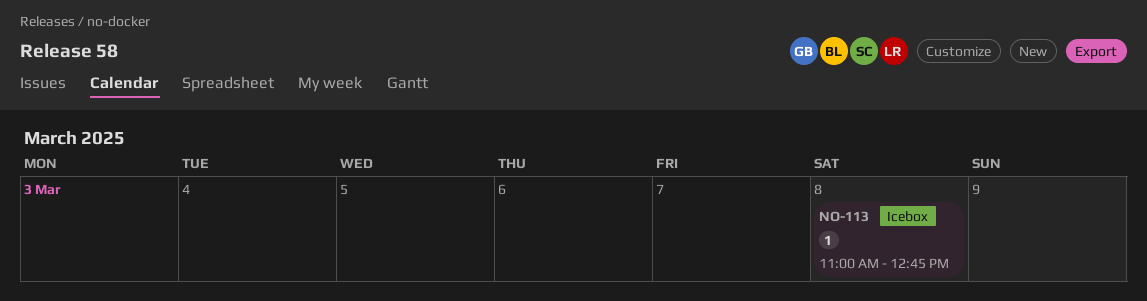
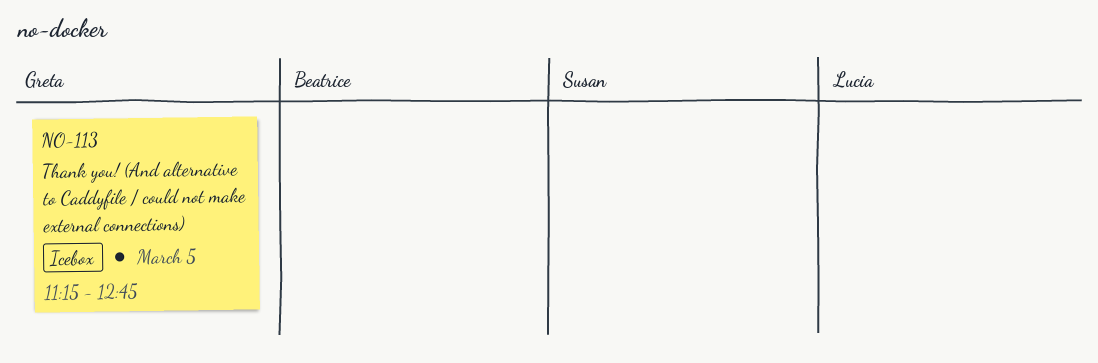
NO-113, day: Mar 8 -> Mar 5
NO-113, begins: 11:00 -> 11:15

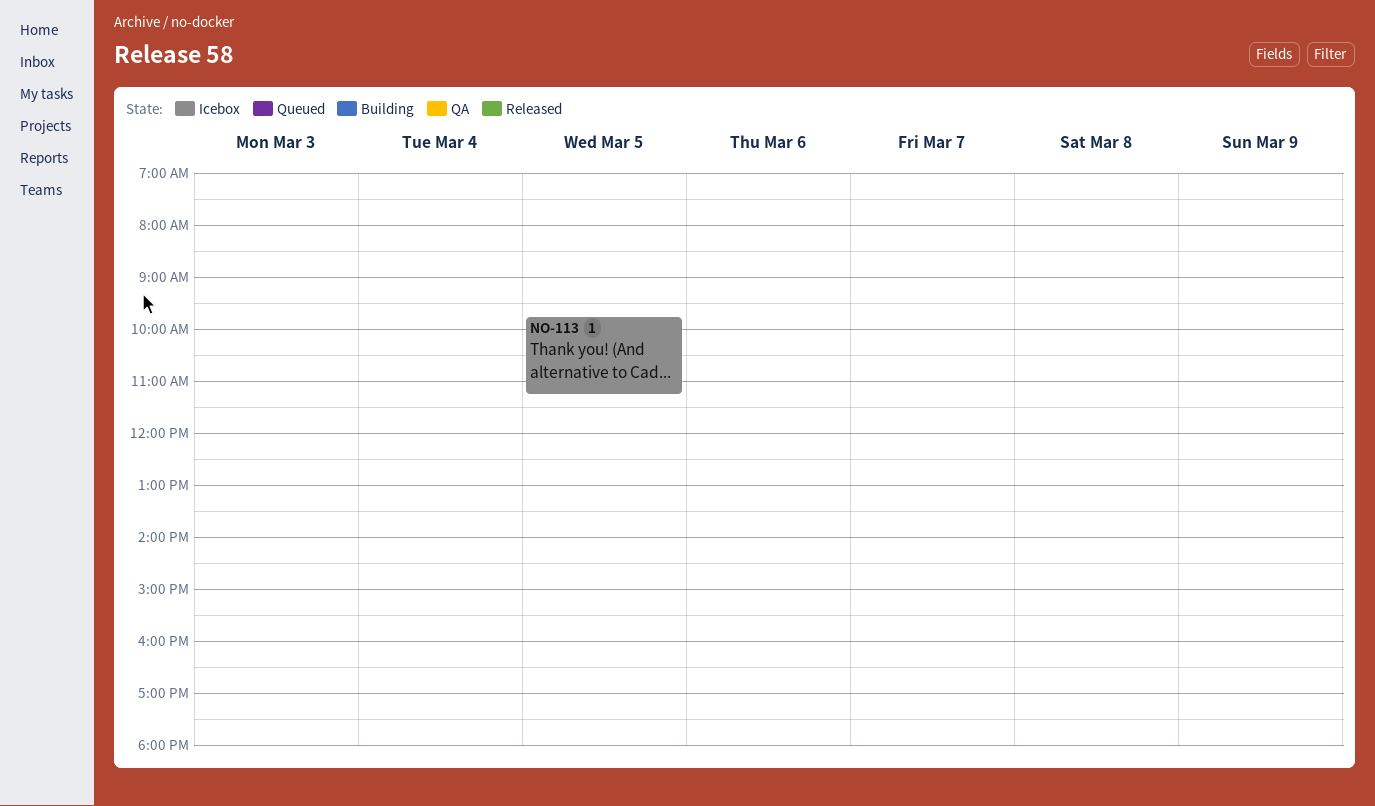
NO-113, begins: 11:15 -> 09:45
NO-113, ends: 12:45 -> 11:15

